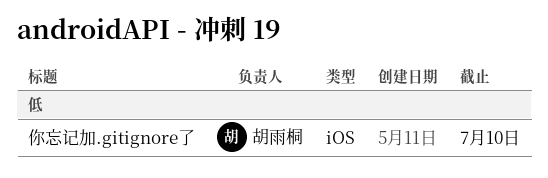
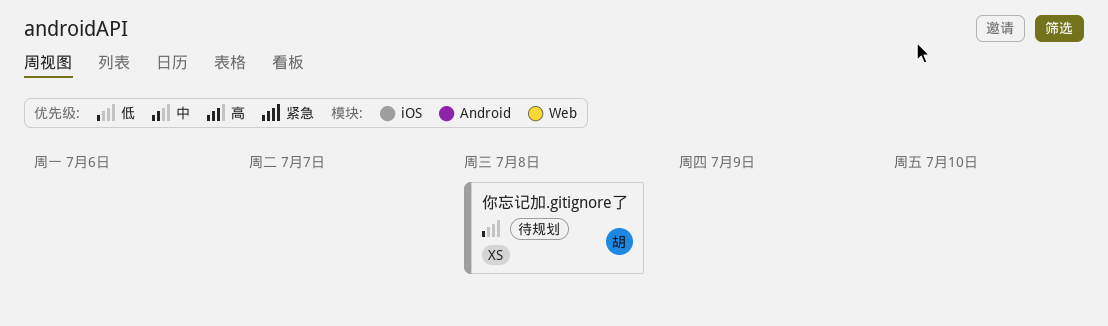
你忘记加.gitignore了, due: Jul 10 -> Jul 8

